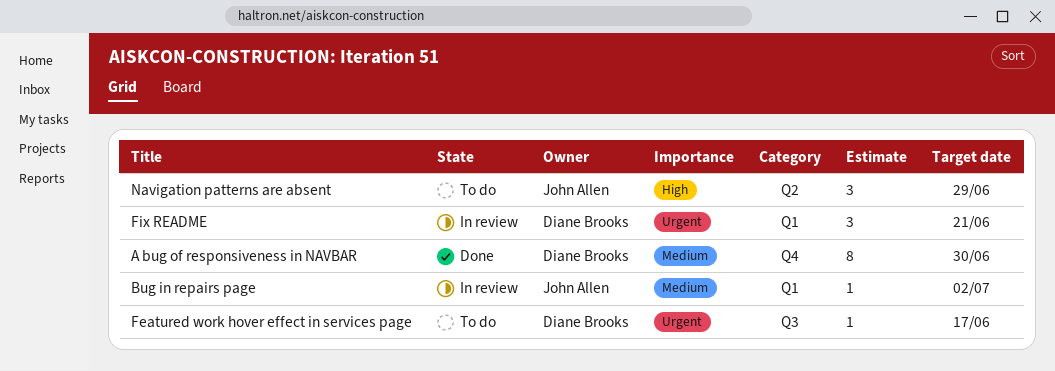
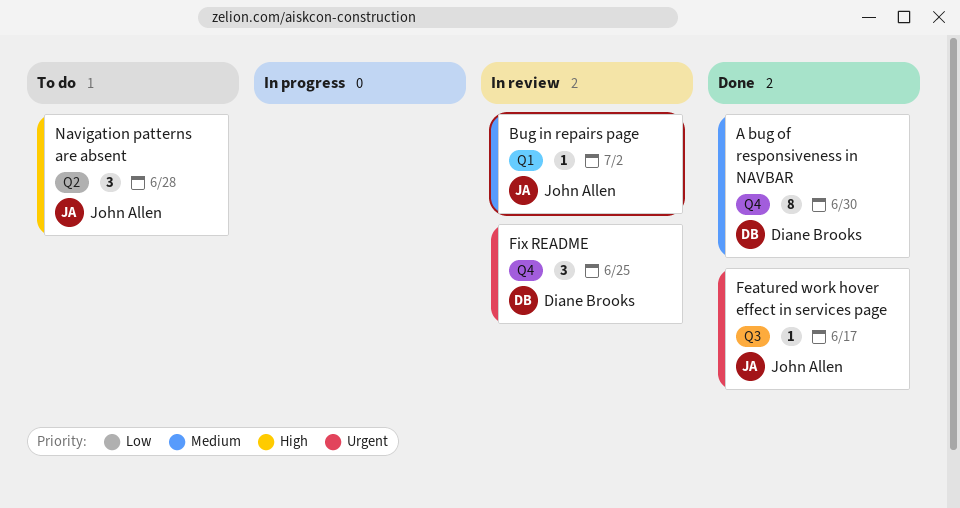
Featured work hover effect in services page, status: To do -> Done
Featured work hover effect in services page, owner: Diane Brooks -> John Allen
Fix README, label: Q1 -> Q4
Fix README, due: Jun 21 -> Jun 25
Navigation patterns are absent, due: Jun 29 -> Jun 28

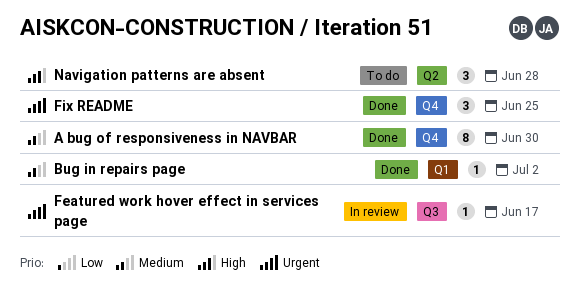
Bug in repairs page, status: In review -> Done
Featured work hover effect in services page, status: Done -> In review
Fix README, status: In review -> Done

